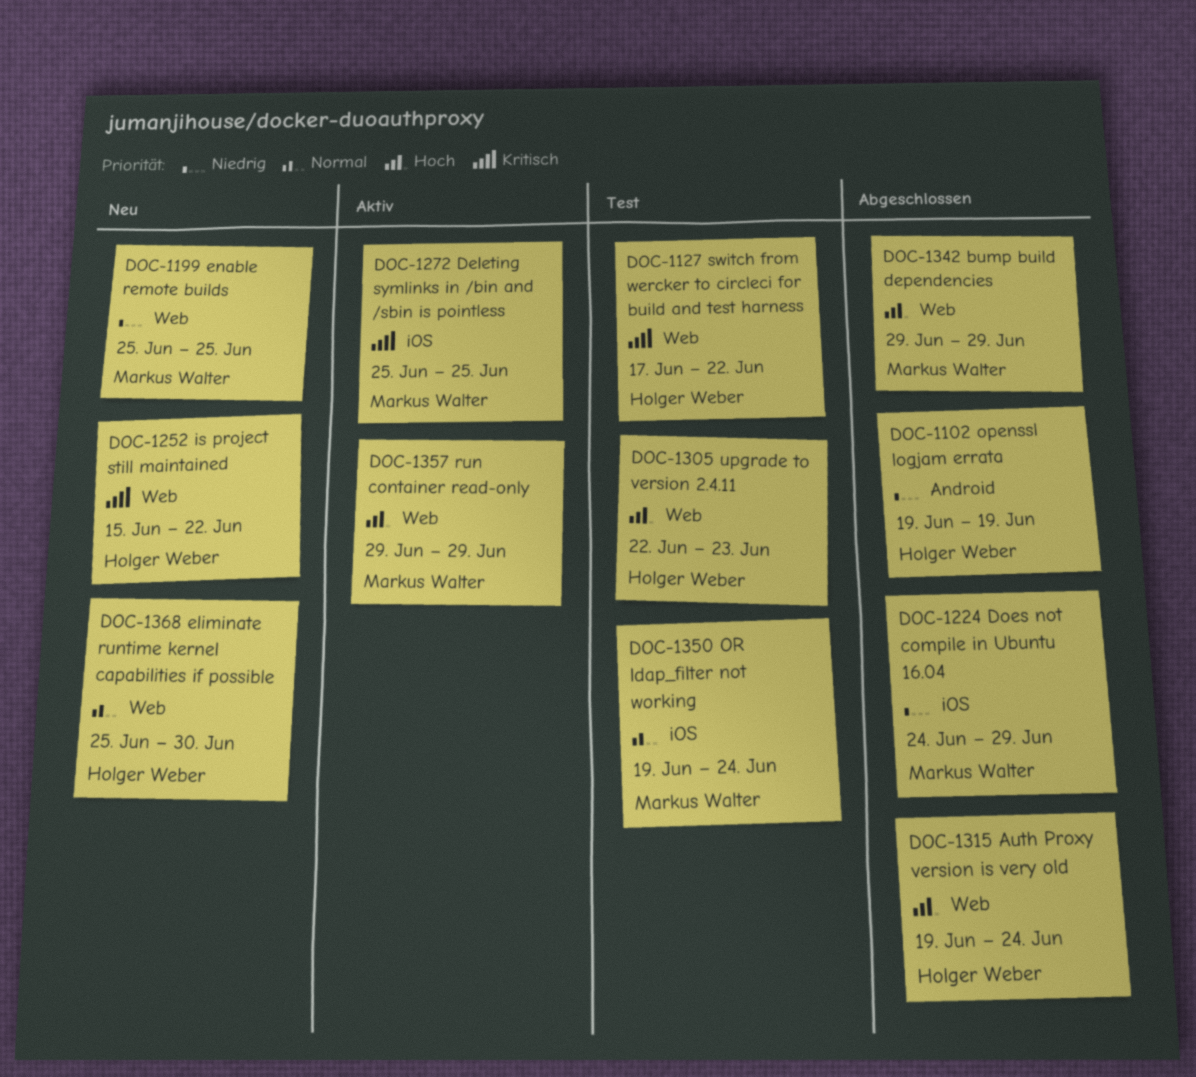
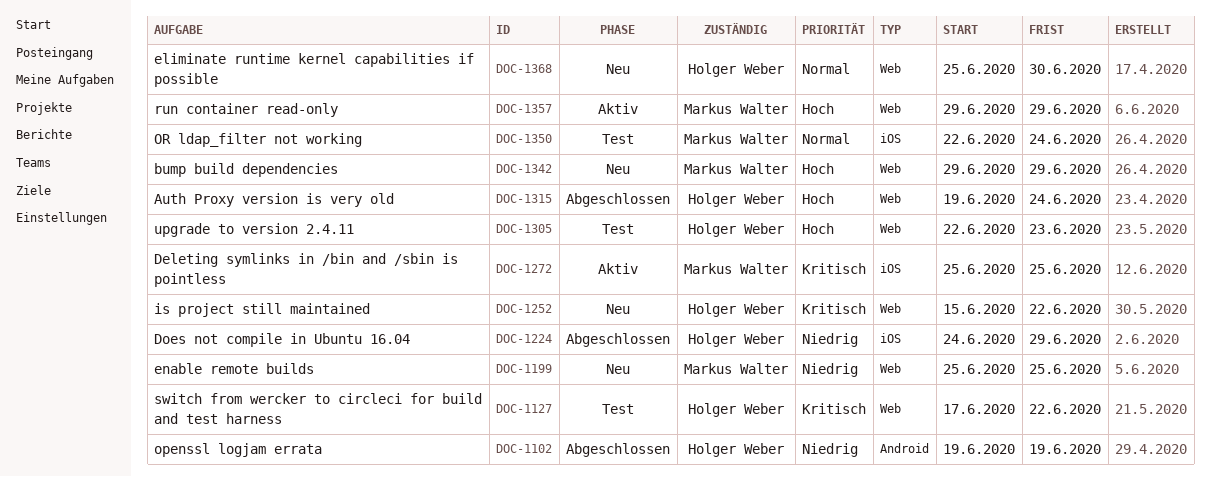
DOC-1224, owner: Markus Walter -> Holger Weber
DOC-1342, status: Abgeschlossen -> Neu
DOC-1350, start: Jun 19 -> Jun 22

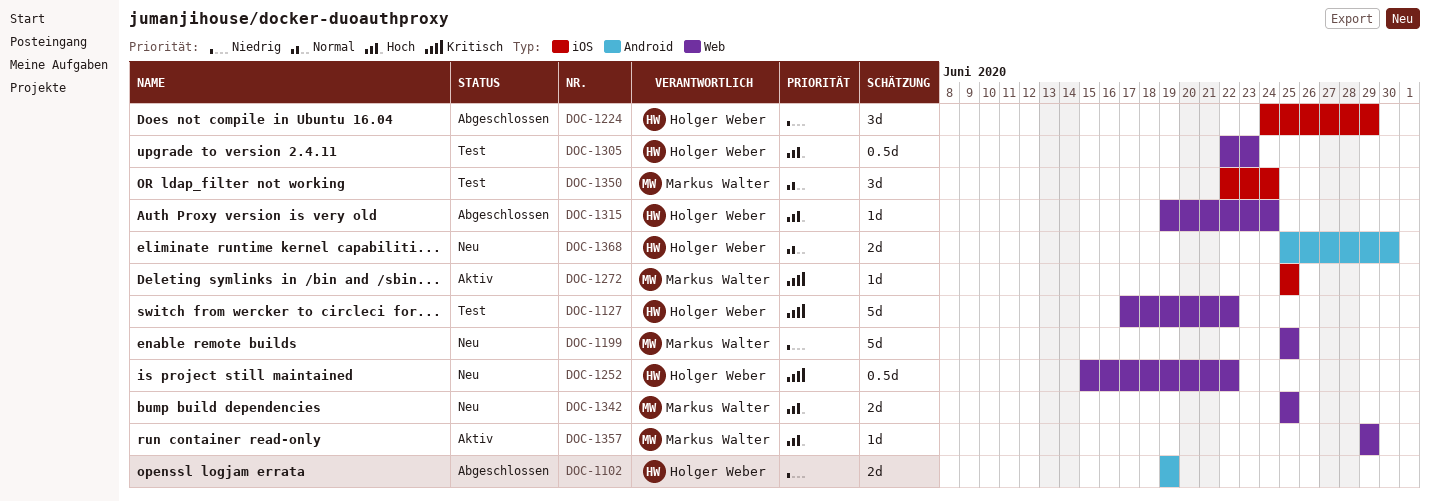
DOC-1342, start: Jun 29 -> Jun 25
DOC-1342, due: Jun 29 -> Jun 25
DOC-1368, label: Web -> Android

